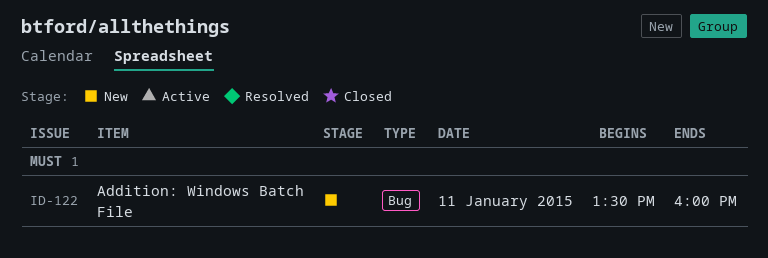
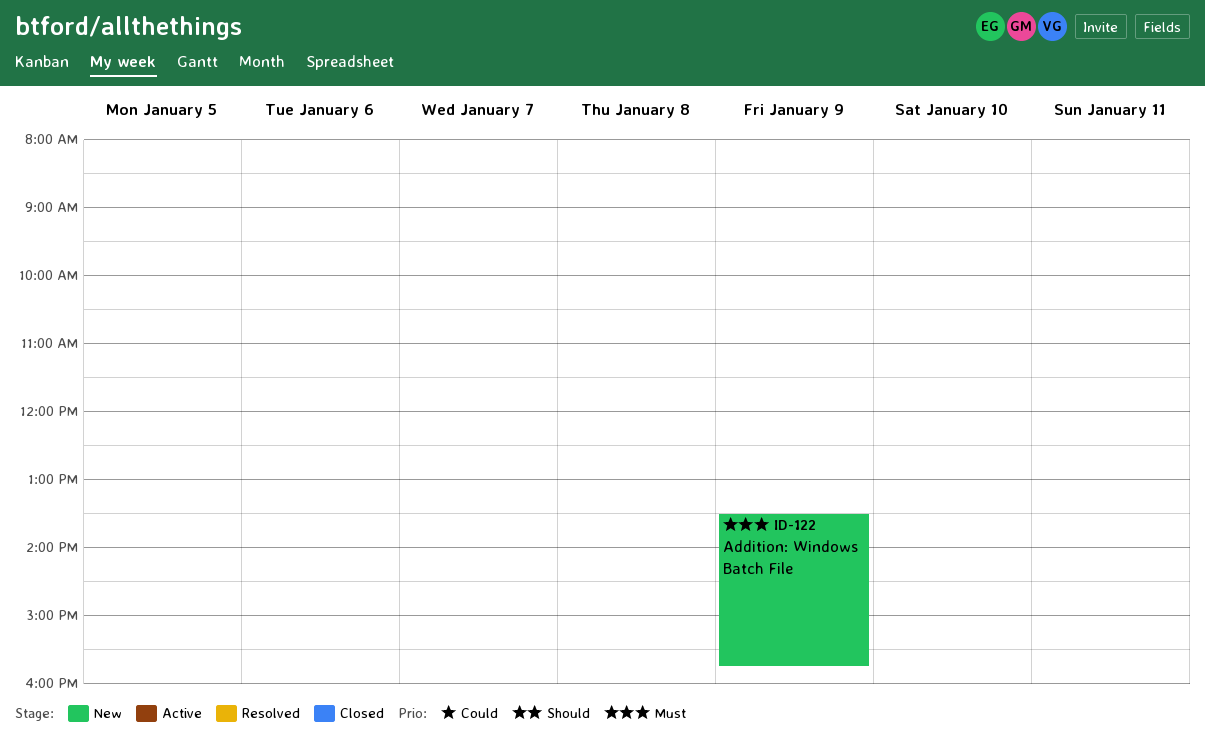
ID-122, day: Jan 11 -> Jan 9
ID-122, ends: 16:00 -> 15:45

